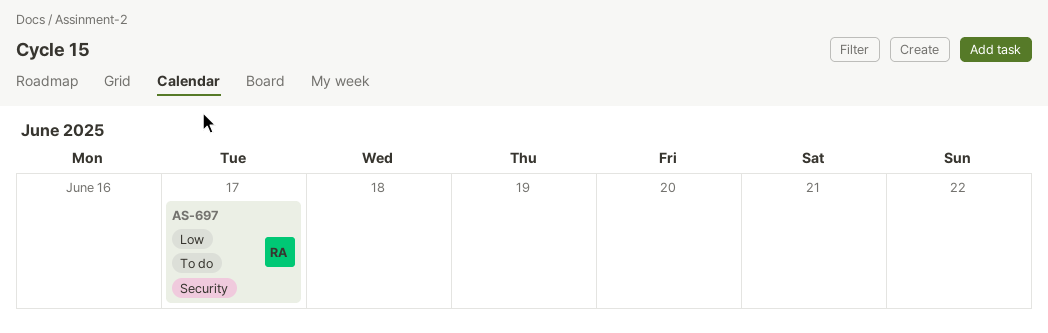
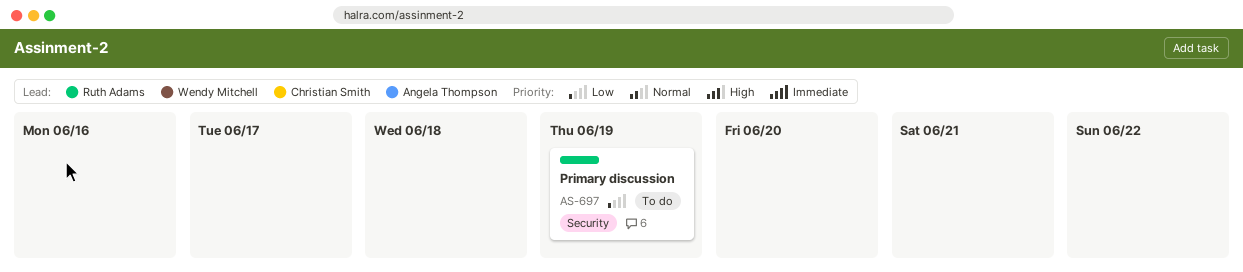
AS-697, due: Jun 17 -> Jun 19

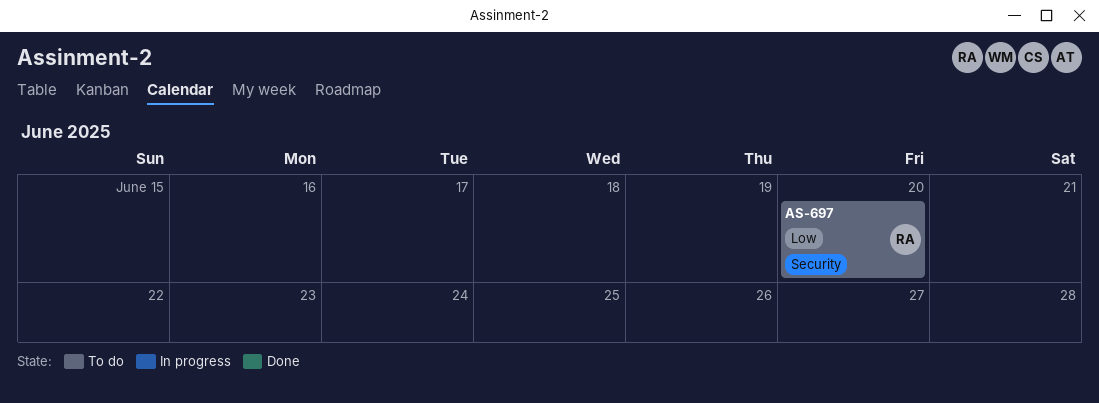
AS-697, due: Jun 19 -> Jun 20

